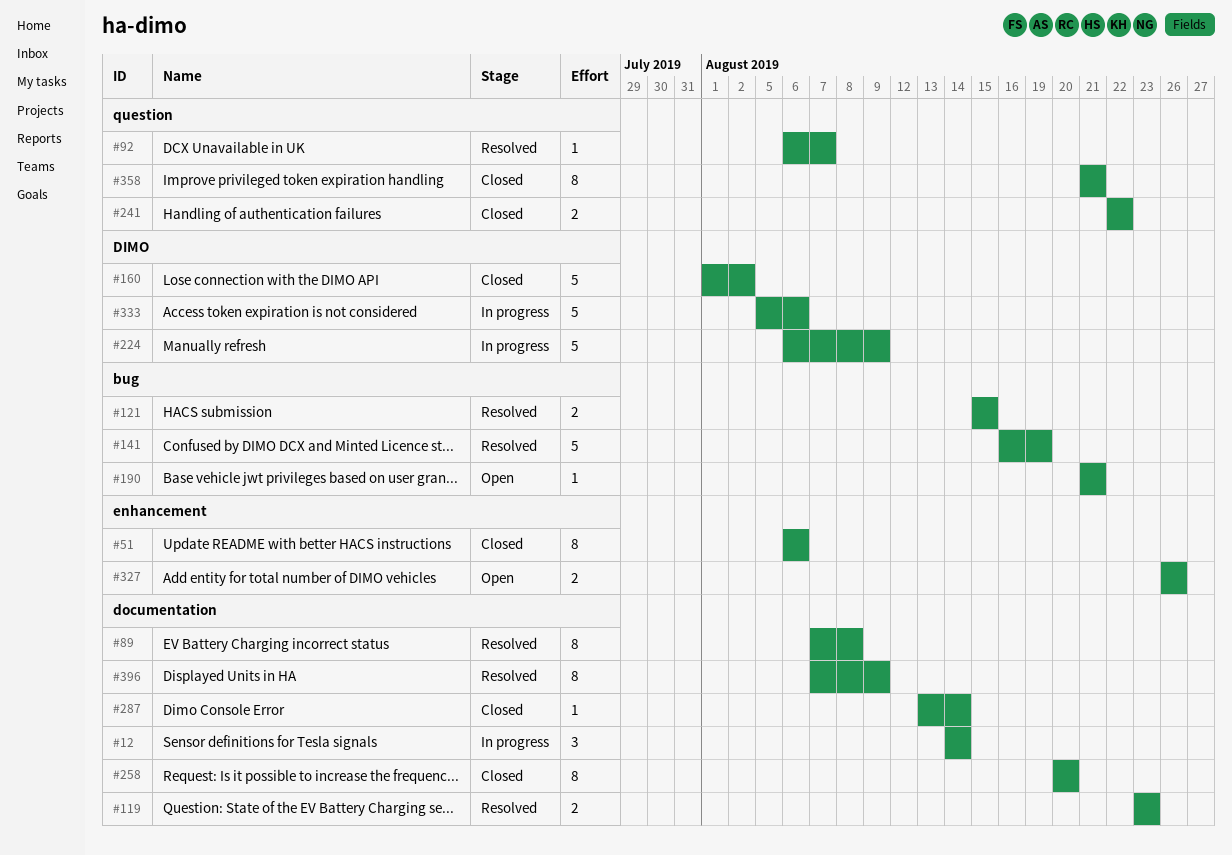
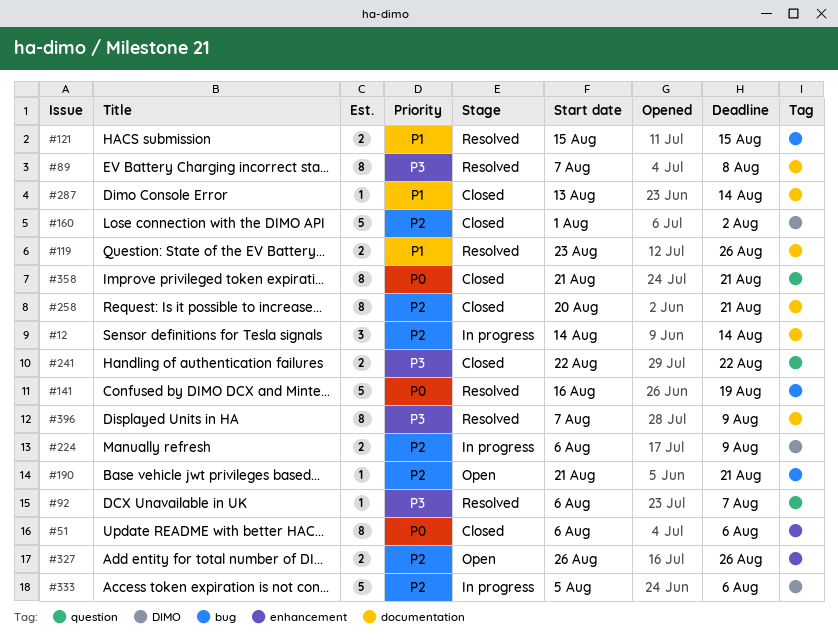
#119, due: Aug 23 -> Aug 26
#224, estimate: 5 -> 2
#258, due: Aug 20 -> Aug 21

